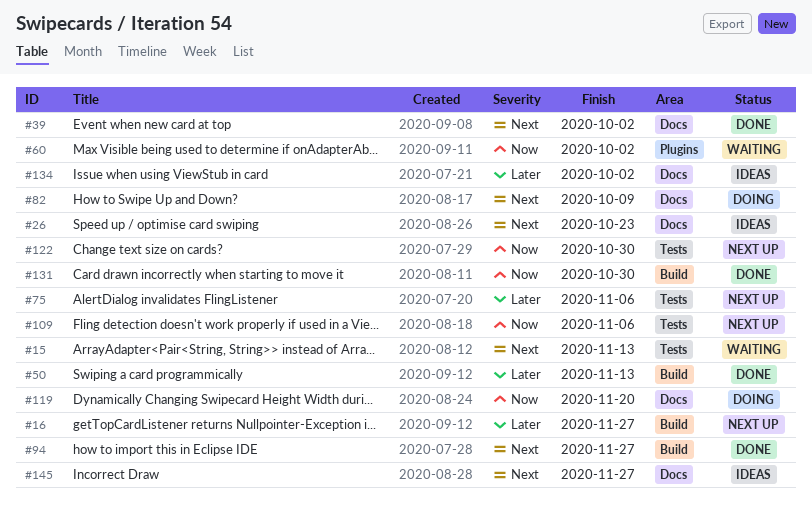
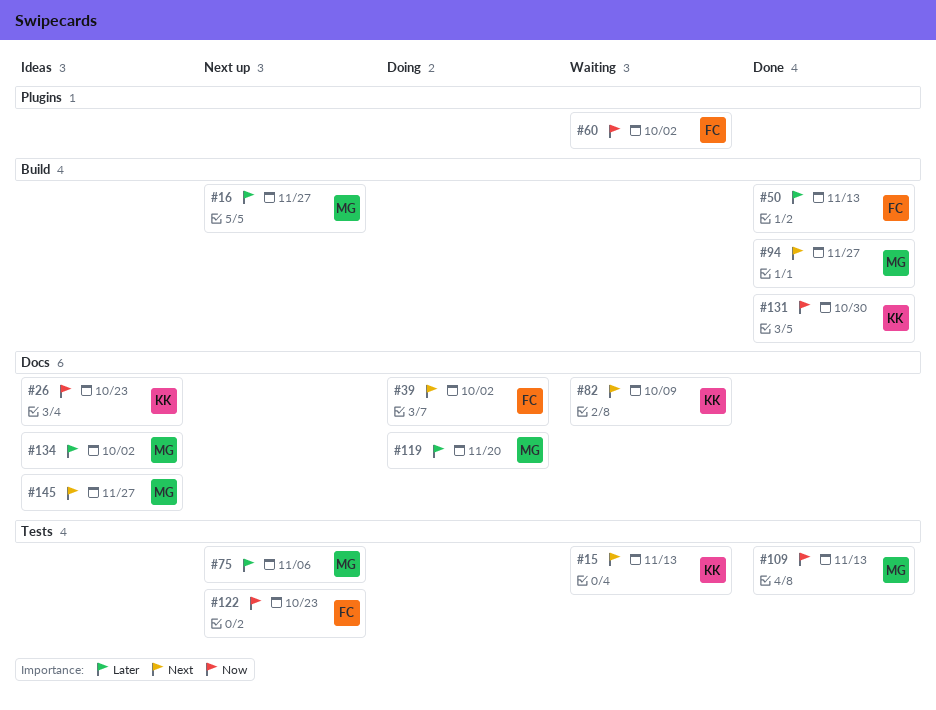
#26, priority: Next -> Now
#39, status: Done -> Doing
#82, status: Doing -> Waiting
#109, status: Next up -> Done
#109, due: Nov 6 -> Nov 13
#119, priority: Now -> Later
#122, due: Oct 30 -> Oct 23

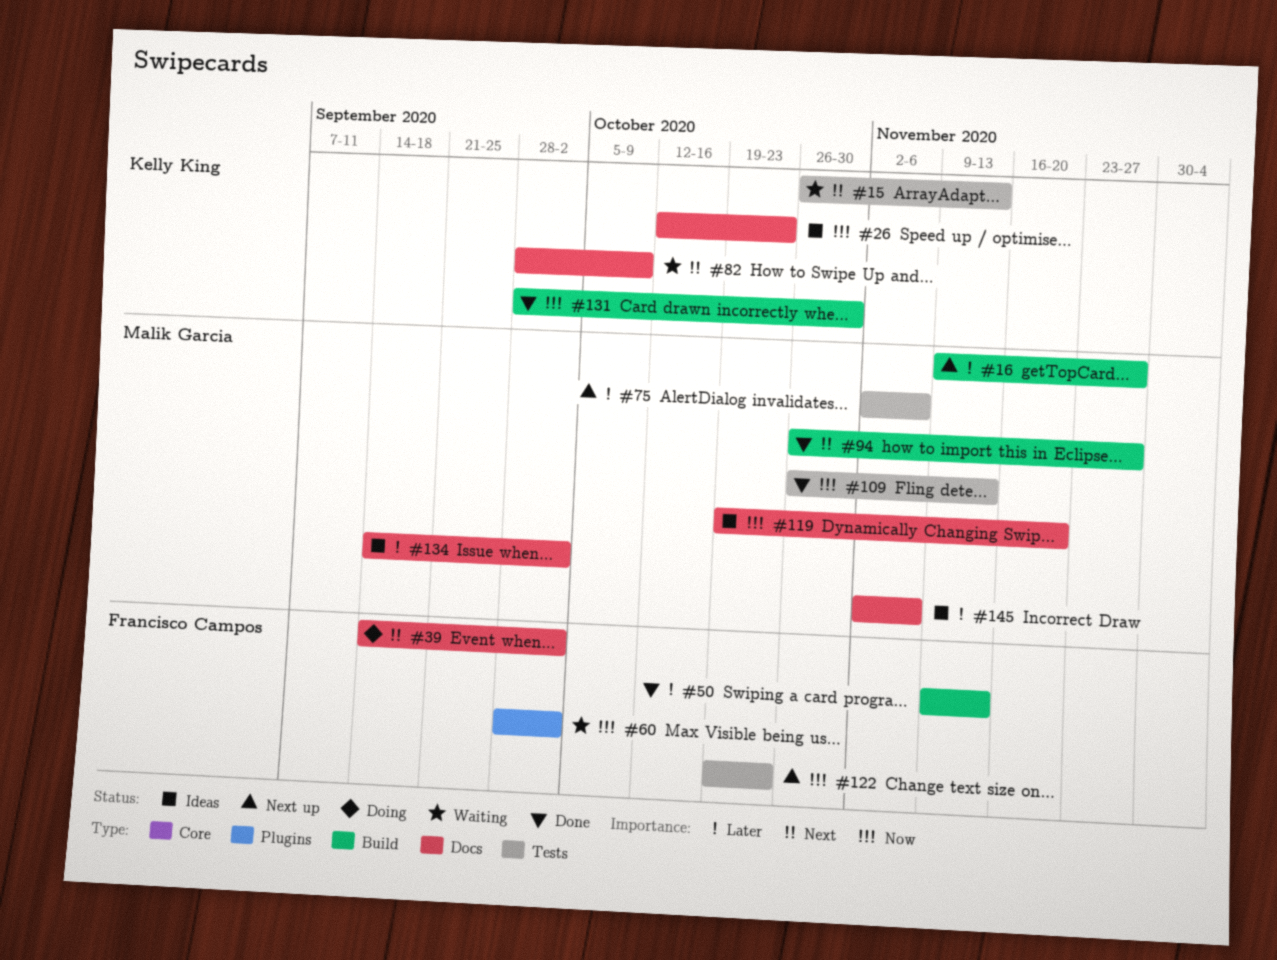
#119, status: Doing -> Ideas
#119, priority: Later -> Now
#145, priority: Next -> Later
#145, due: Nov 27 -> Nov 6

